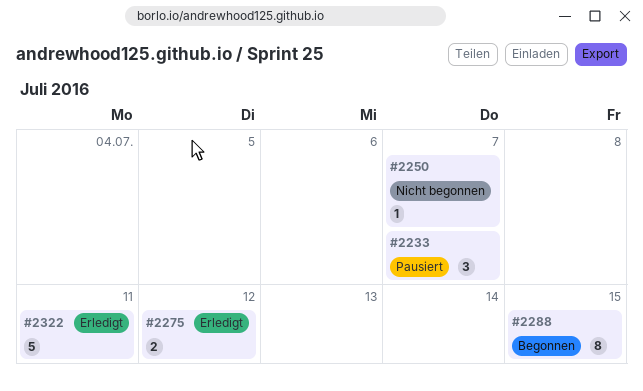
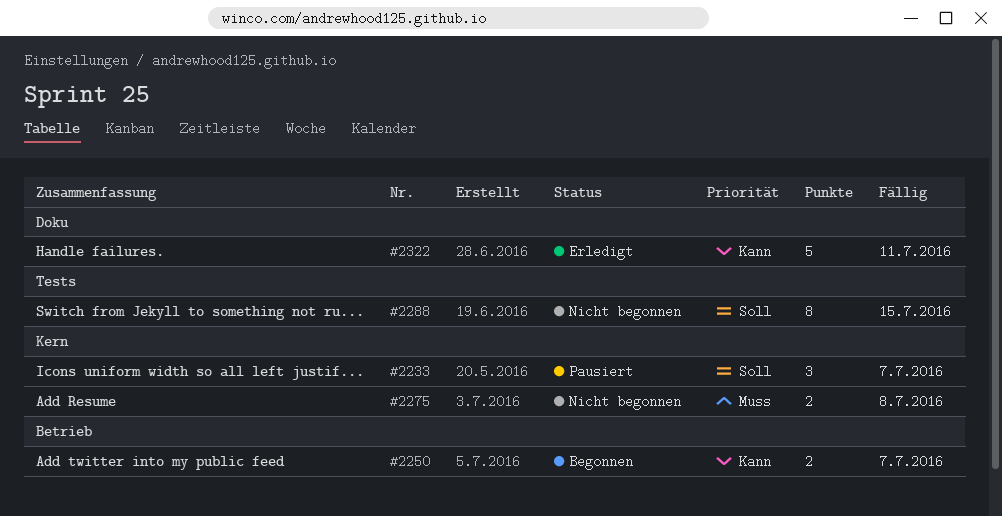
#2250, status: Nicht begonnen -> Begonnen
#2250, estimate: 1 -> 2
#2275, status: Erledigt -> Nicht begonnen
#2275, due: Jul 12 -> Jul 8
#2288, status: Begonnen -> Nicht begonnen

